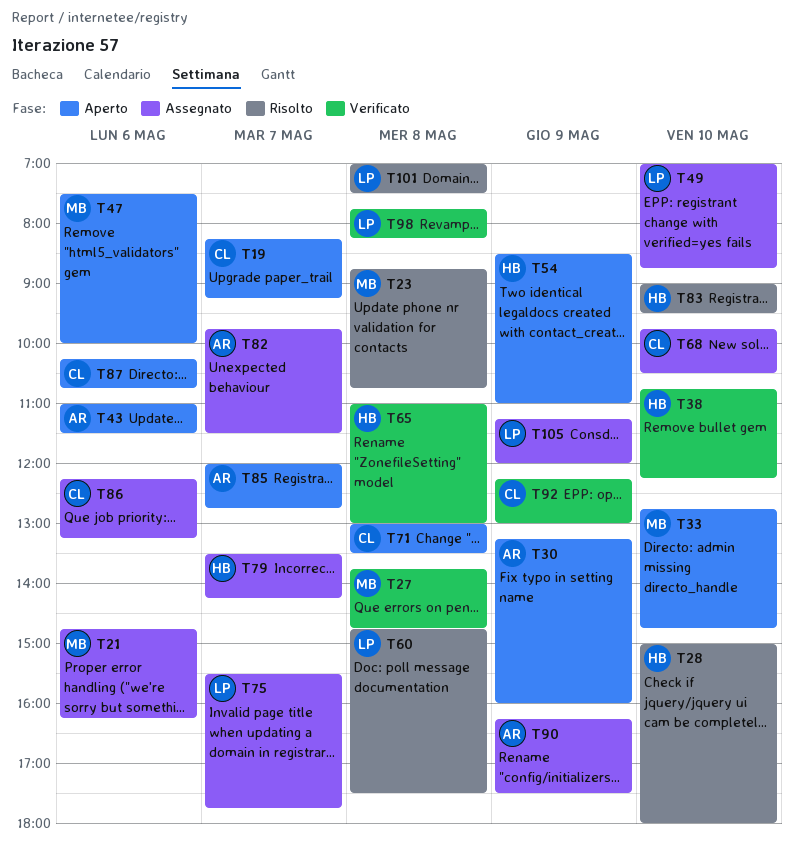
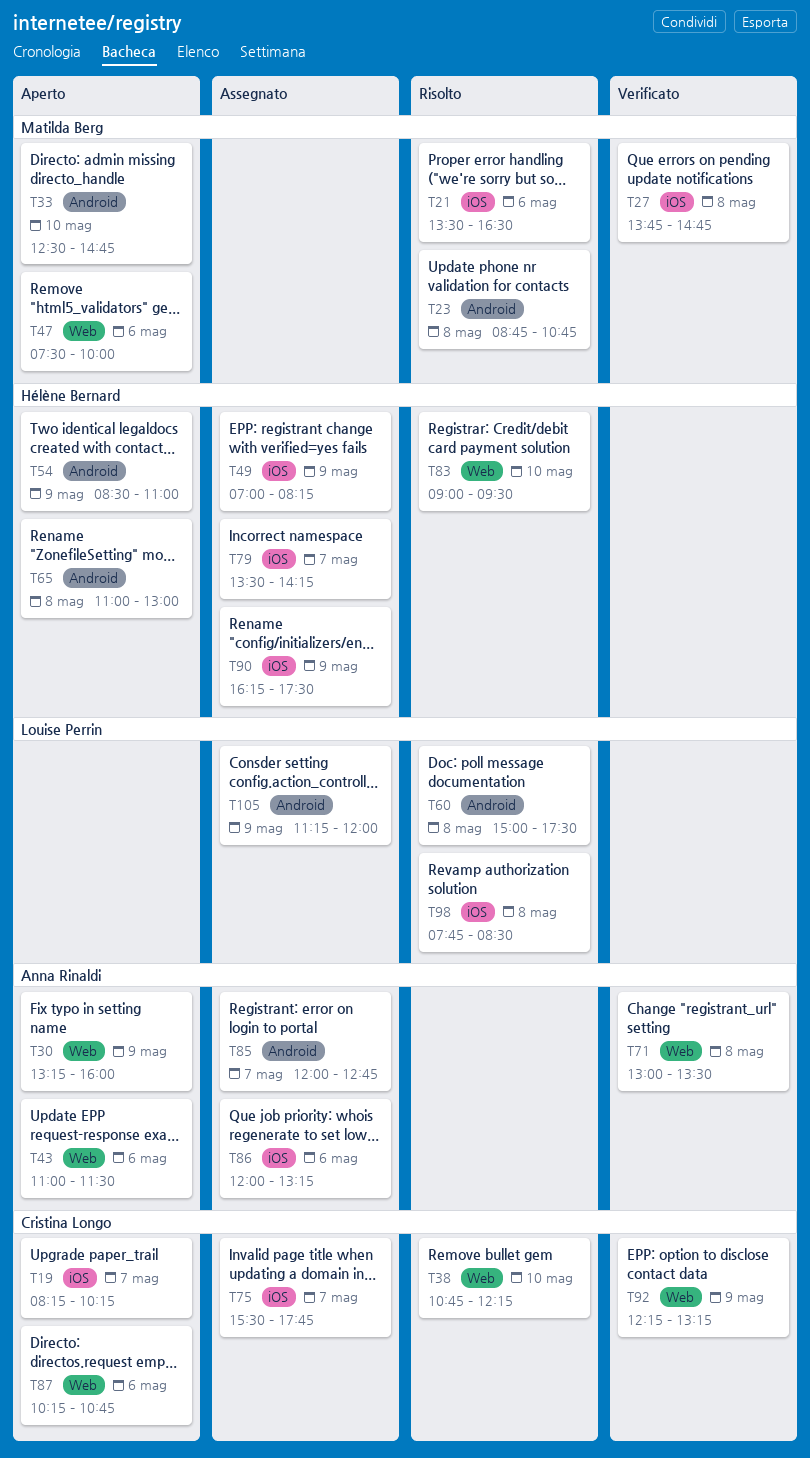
T19, ends: 09:15 -> 10:15
T21, status: Assegnato -> Risolto
T21, begins: 14:45 -> 13:30
T21, ends: 16:15 -> 16:30
T28: present -> none
T33, begins: 12:45 -> 12:30
T38, status: Verificato -> Risolto
T38, owner: Hélène Bernard -> Cristina Longo
T49, owner: Louise Perrin -> Hélène Bernard
T49, day: May 10 -> May 9
T49, ends: 08:45 -> 08:15
T60, begins: 14:45 -> 15:00
T65, status: Verificato -> Aperto
T68: present -> none
T71, status: Aperto -> Verificato
T71, owner: Cristina Longo -> Anna Rinaldi
T75, owner: Louise Perrin -> Cristina Longo
T82: present -> none
T85, status: Aperto -> Assegnato
T86, owner: Cristina Longo -> Anna Rinaldi
T86, begins: 12:15 -> 12:00
T90, owner: Anna Rinaldi -> Hélène Bernard
T92, ends: 13:00 -> 13:15
T98, status: Verificato -> Risolto
T98, ends: 08:15 -> 08:30
T101: present -> none

